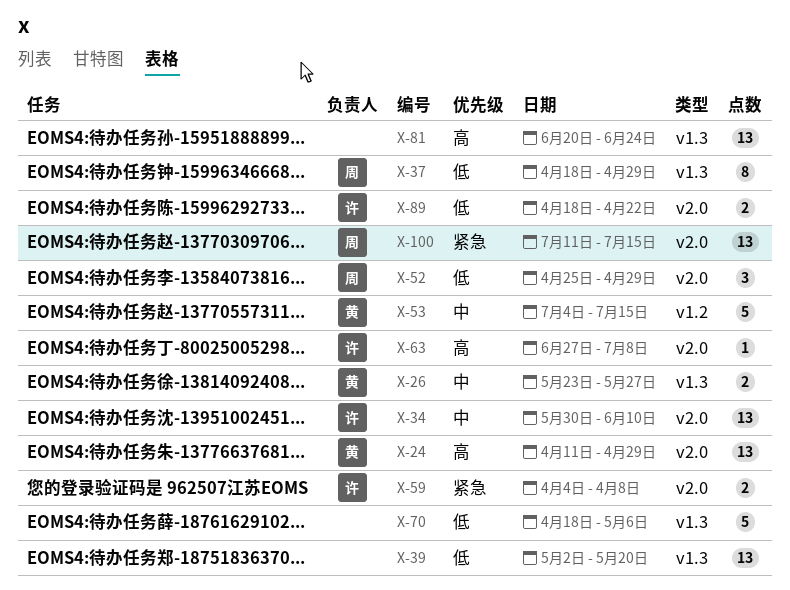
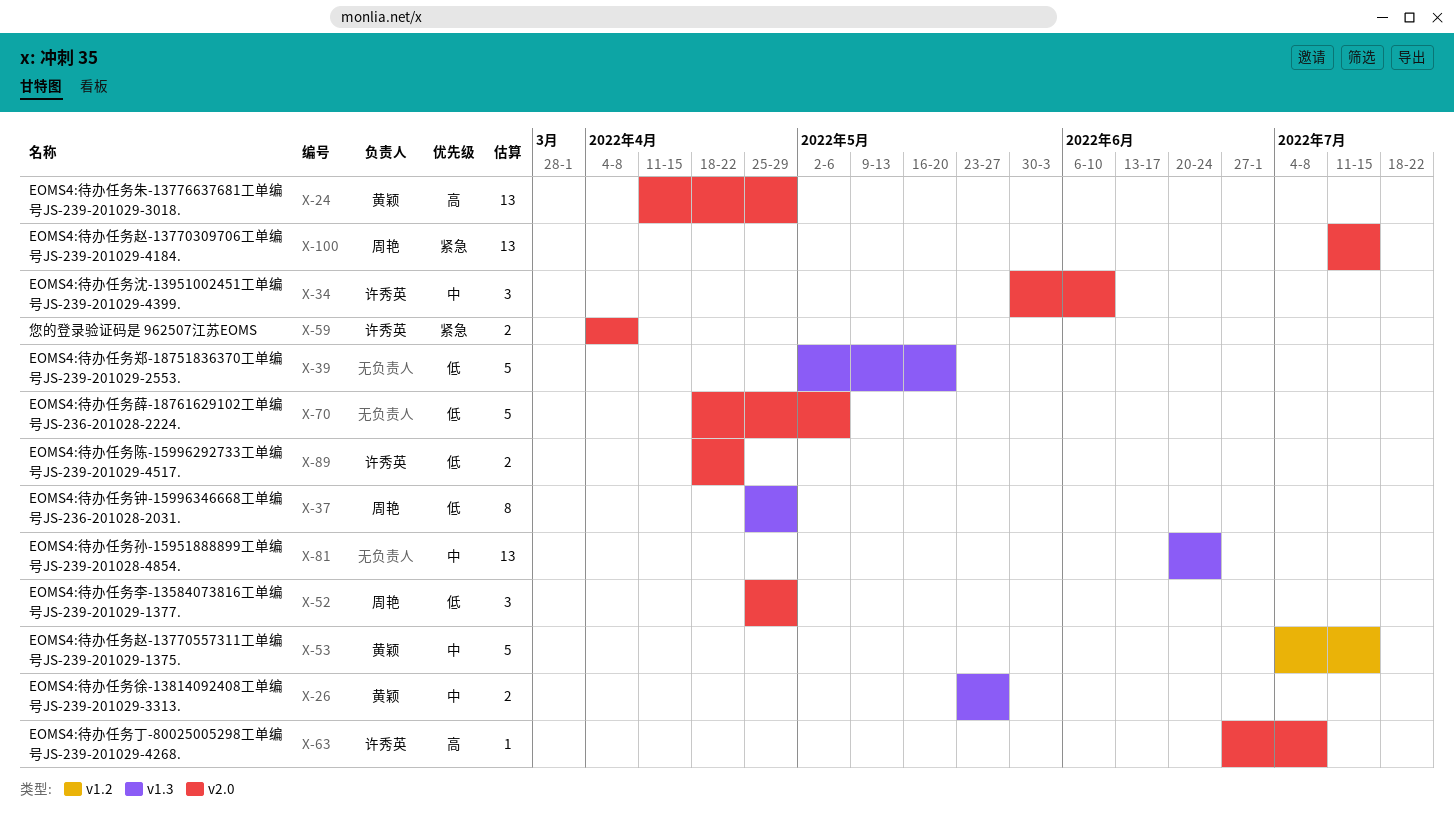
X-34, estimate: 13 -> 3
X-37, start: Apr 18 -> Apr 25
X-39, estimate: 13 -> 5
X-70, label: v1.3 -> v2.0
X-81, priority: 高 -> 中

